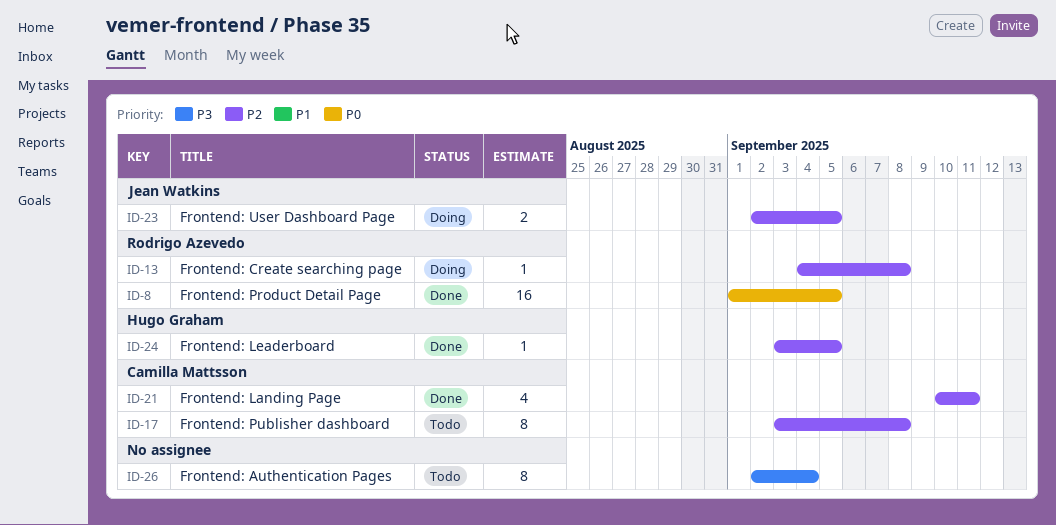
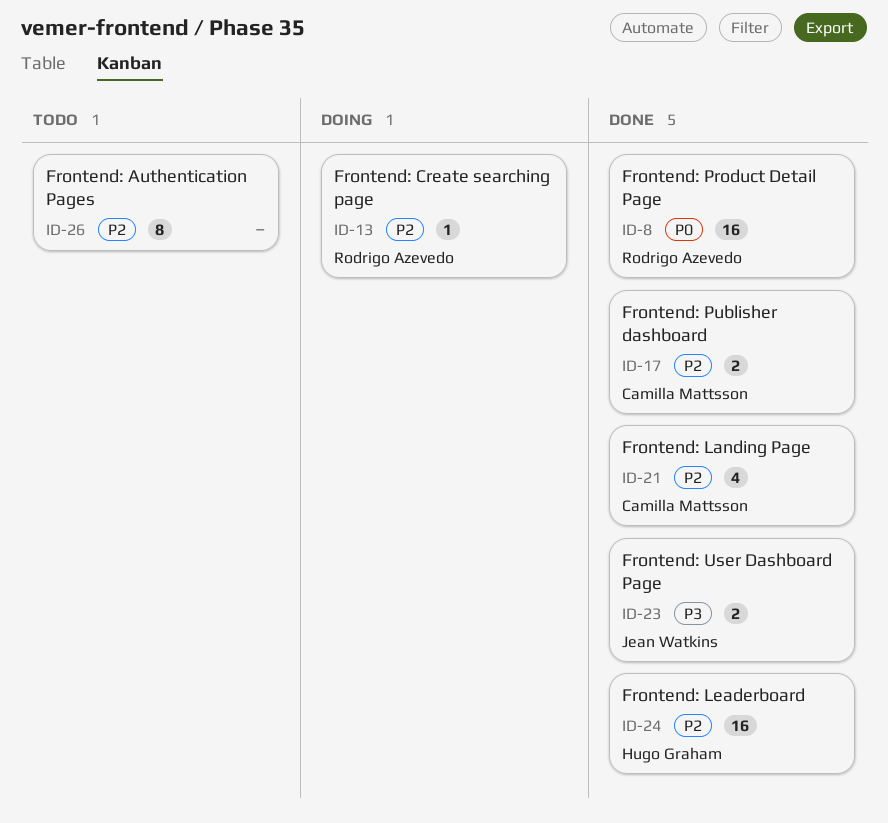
ID-17, status: Todo -> Done
ID-17, estimate: 8 -> 2
ID-23, status: Doing -> Done
ID-23, priority: P2 -> P3
ID-24, estimate: 1 -> 16
ID-26, priority: P3 -> P2

